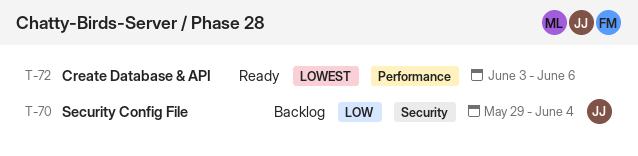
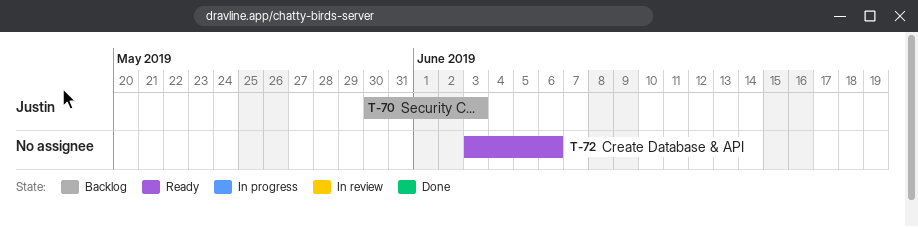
T-70, start: May 29 -> May 30
T-70, due: Jun 4 -> Jun 3

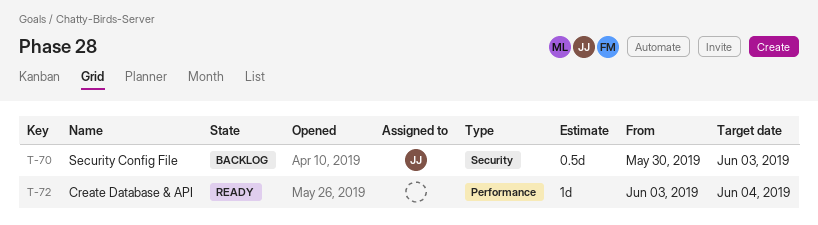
T-72, due: Jun 6 -> Jun 4

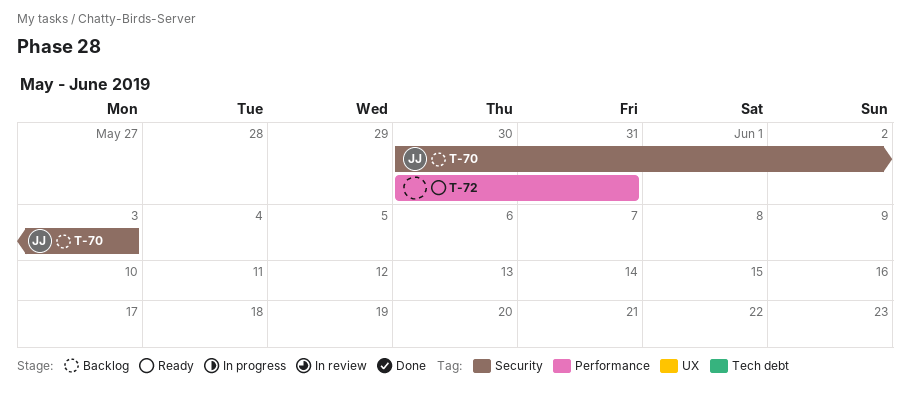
T-72, start: Jun 3 -> May 30
T-72, due: Jun 4 -> May 31

